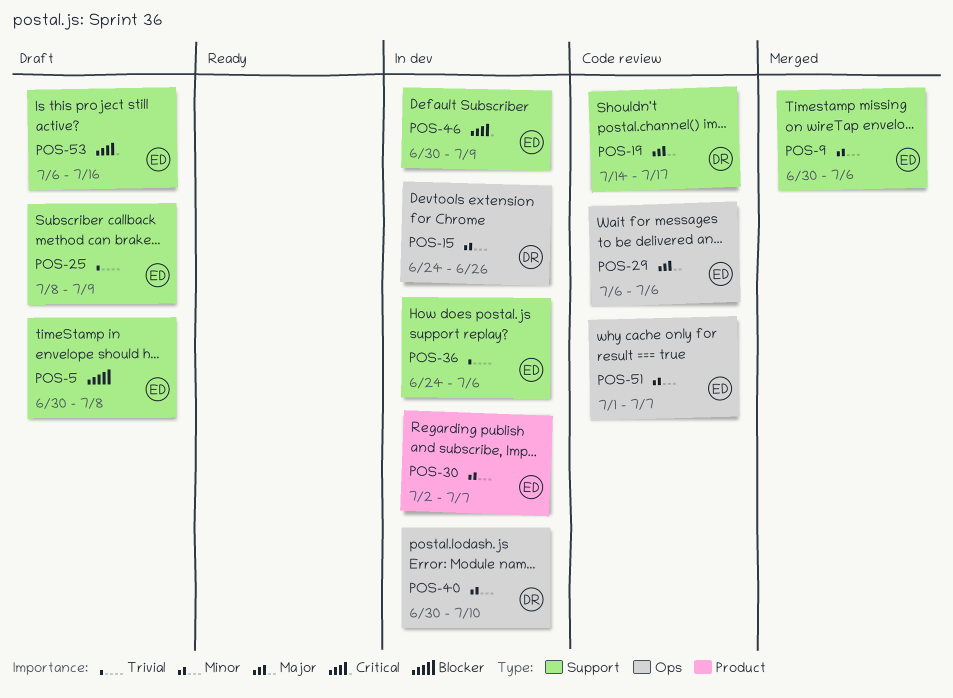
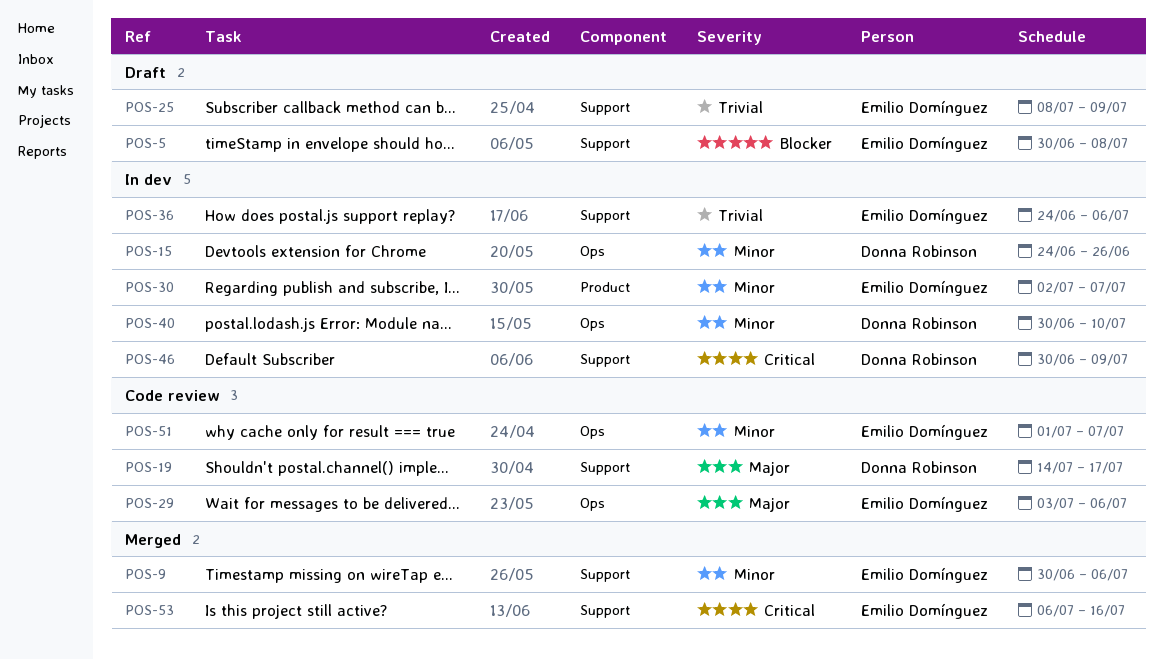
POS-29, start: Jul 6 -> Jul 3
POS-46, owner: Emilio Domínguez -> Donna Robinson
POS-53, status: Draft -> Merged

